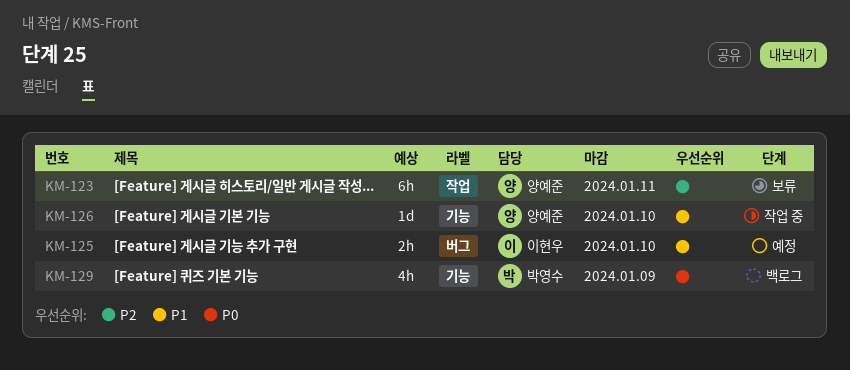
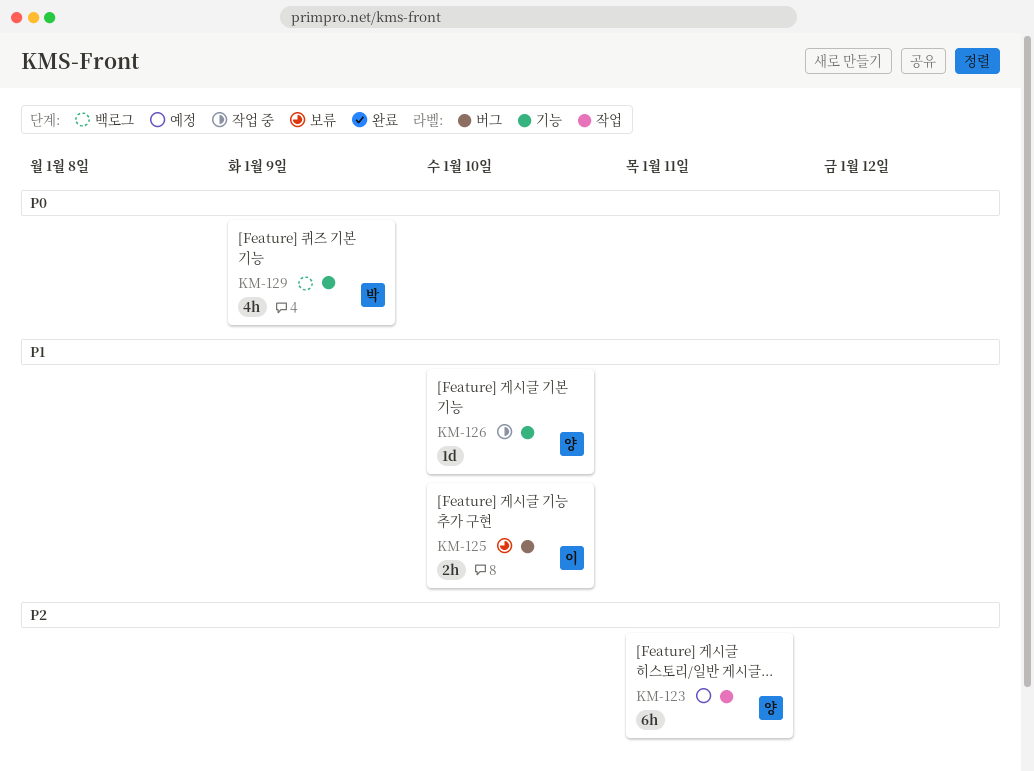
KM-123, status: 보류 -> 예정
KM-125, status: 예정 -> 보류

